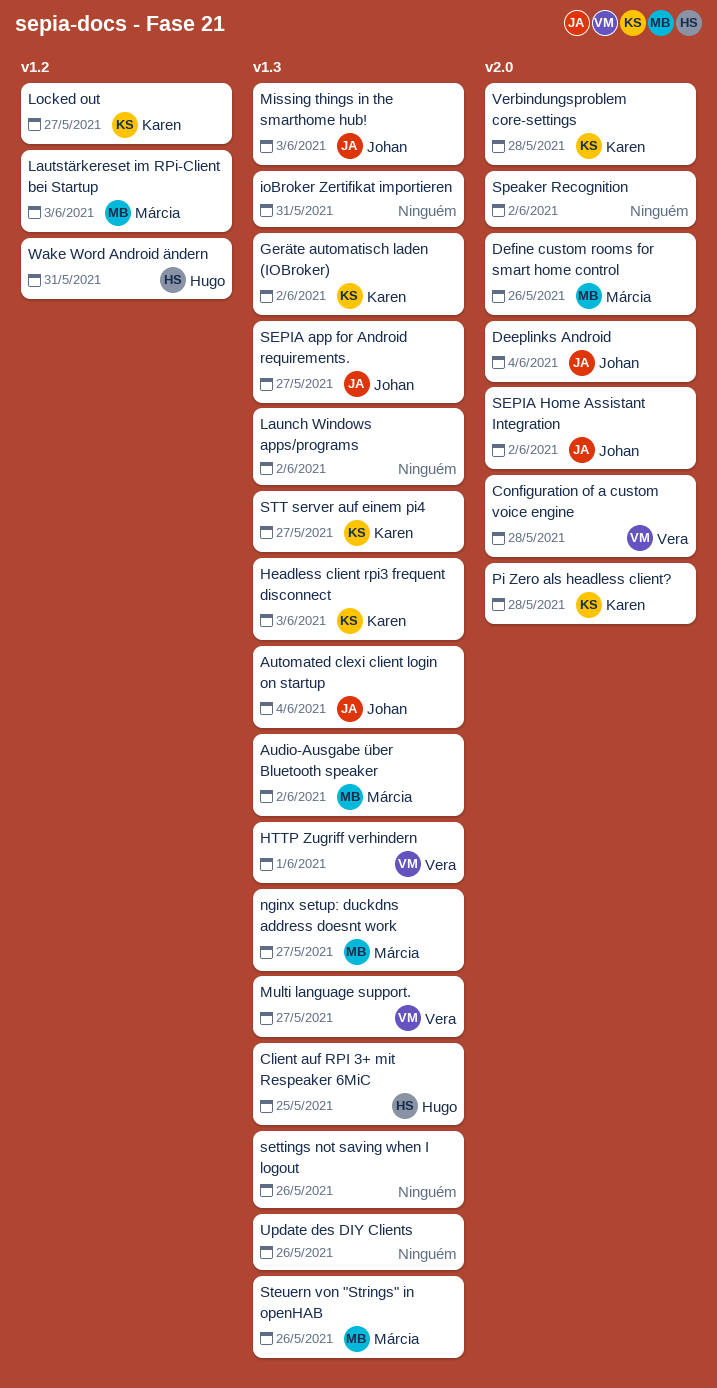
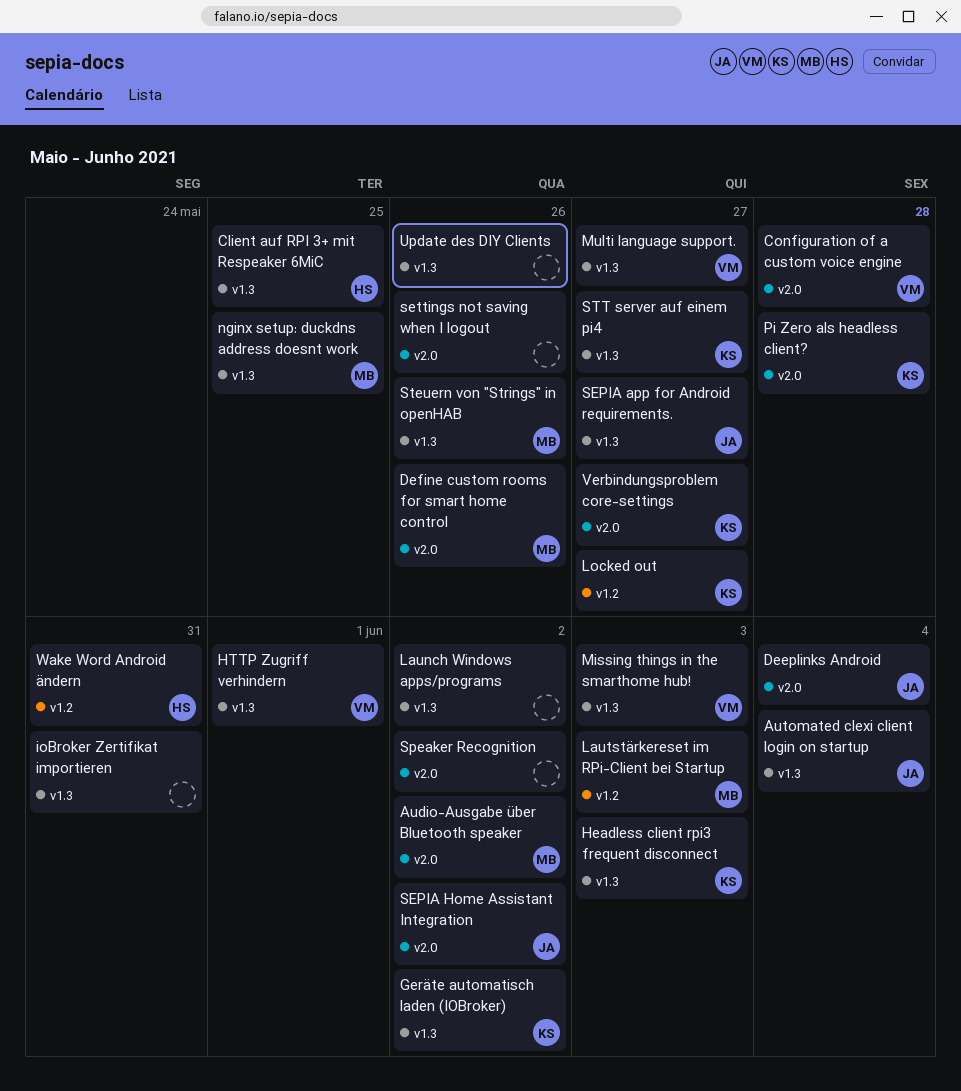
Audio-Ausgabe über Bluetooth speaker, label: v1.3 -> v2.0
Missing things in the smarthome hub!, owner: Johan -> Vera
nginx setup: duckdns address doesnt work, due: May 27 -> May 25
settings not saving when I logout, label: v1.3 -> v2.0
Verbindungsproblem core-settings, due: May 28 -> May 27

